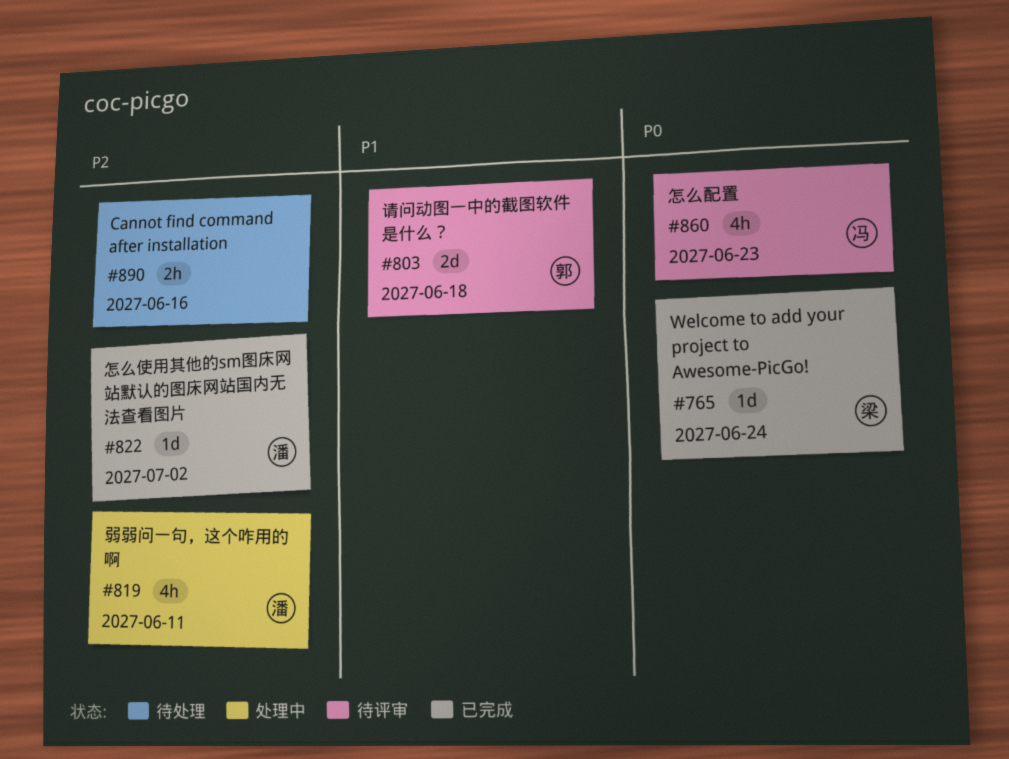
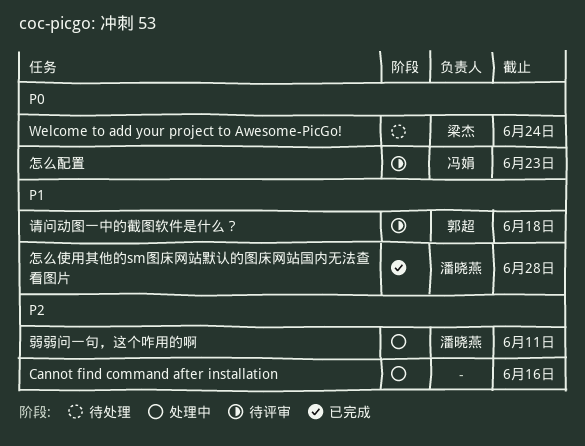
Cannot find command after installation, status: 待处理 -> 处理中
Welcome to add your project to Awesome-PicGo!, status: 已完成 -> 待处理
怎么使用其他的sm图床网站默认的图床网站国内无法查看图片, priority: P2 -> P1
怎么使用其他的sm图床网站默认的图床网站国内无法查看图片, due: Jul 2 -> Jun 28

